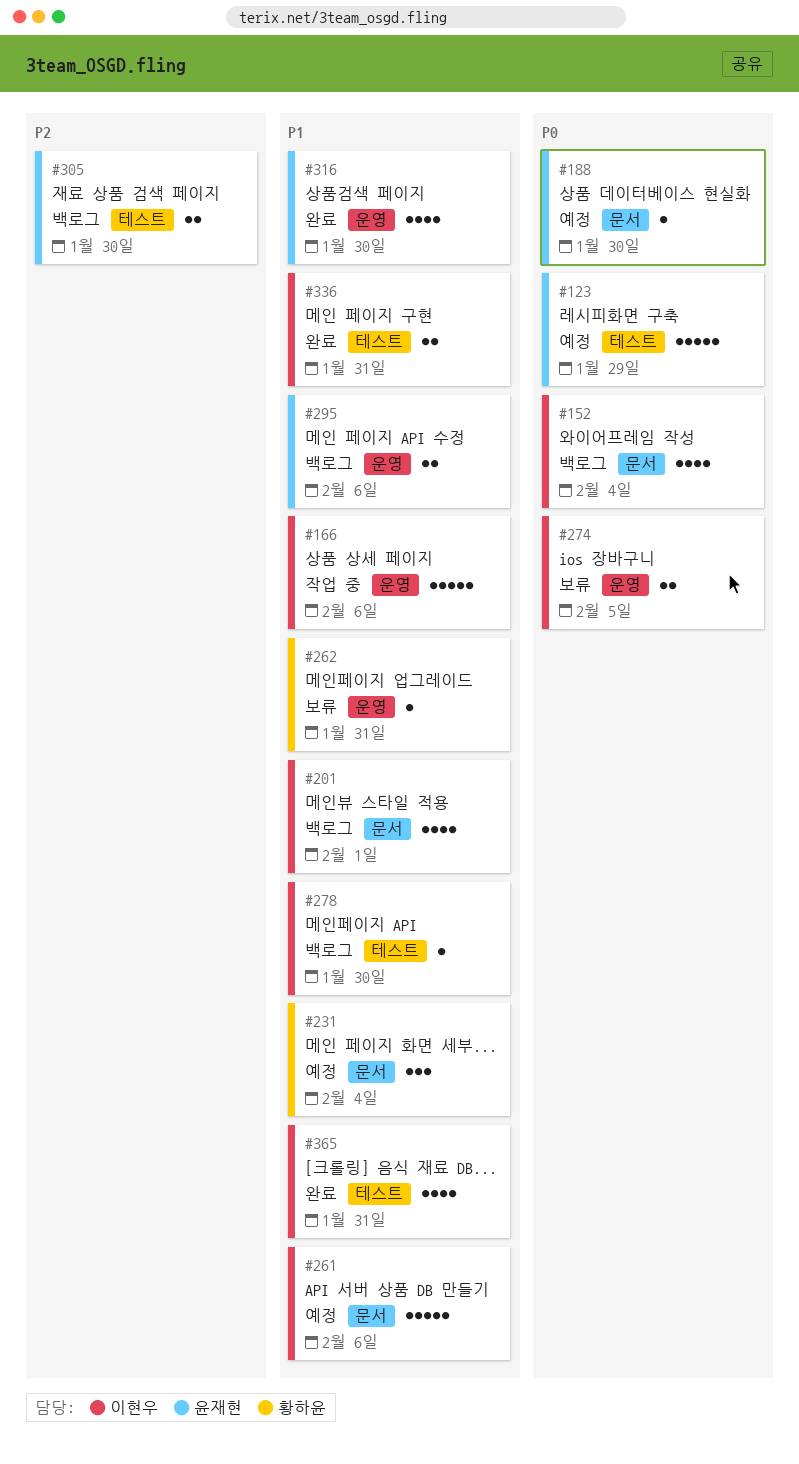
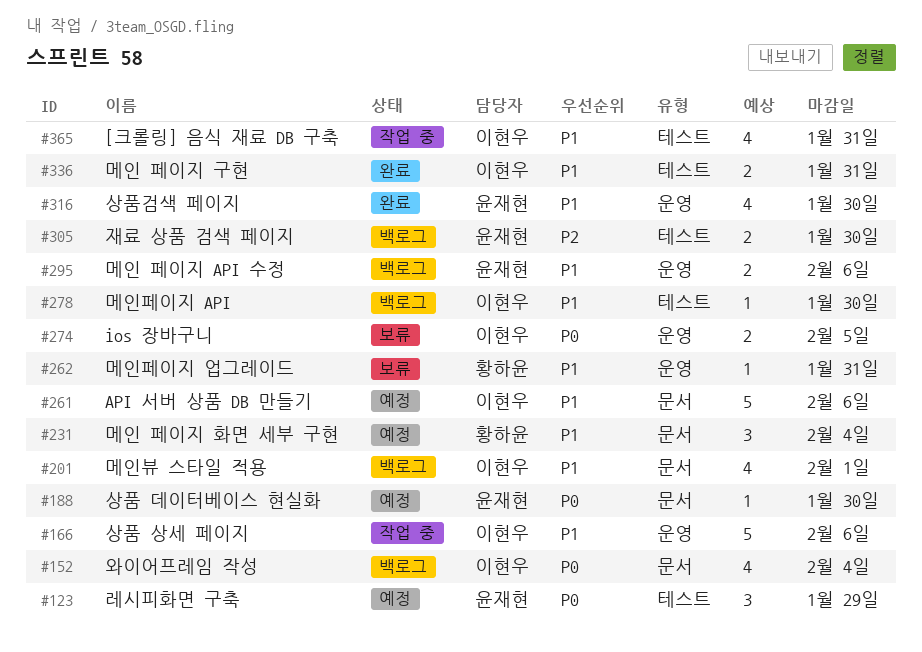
#123, estimate: 5 -> 3
#365, status: 완료 -> 작업 중

